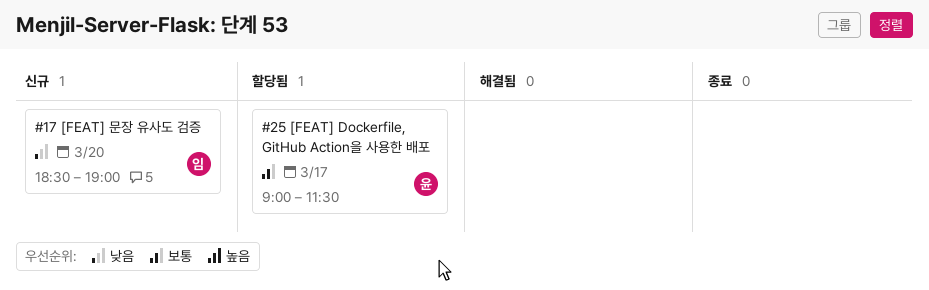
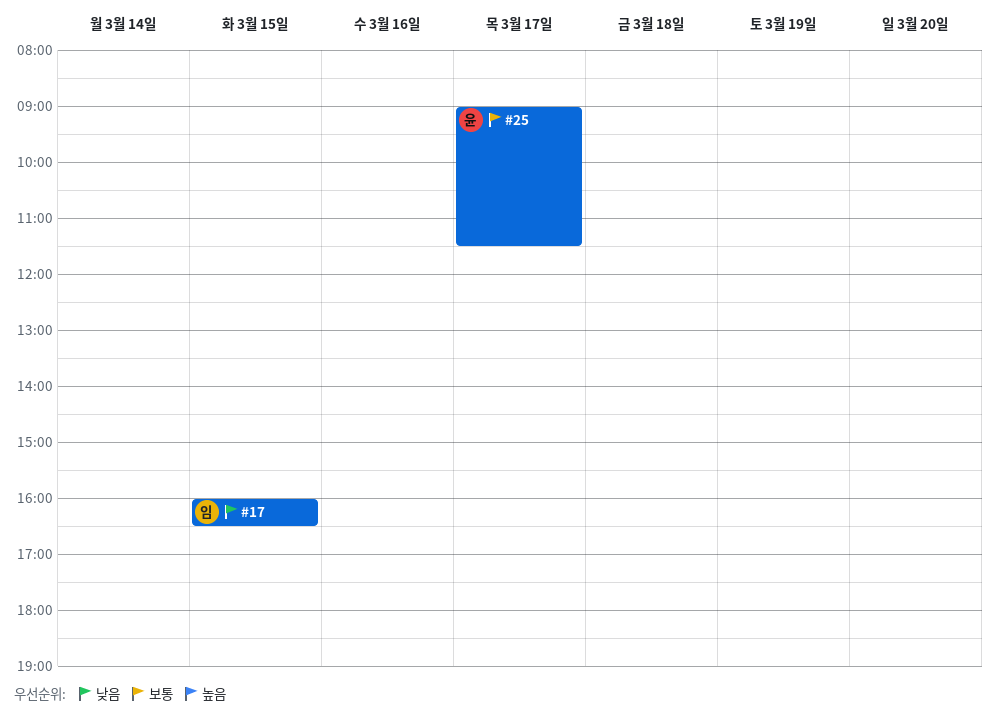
#17, day: Mar 20 -> Mar 15
#17, begins: 18:30 -> 16:00
#17, ends: 19:00 -> 16:30

